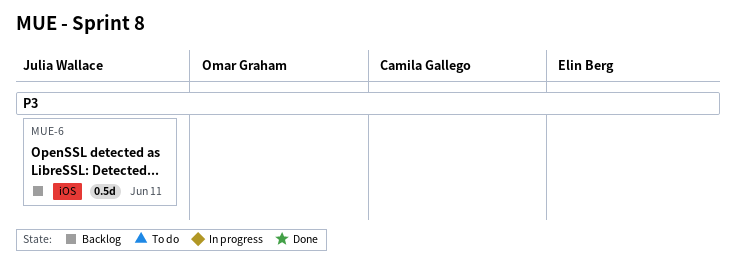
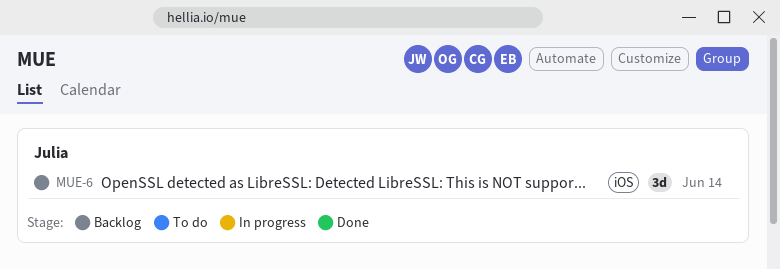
MUE-6, estimate: 0.5d -> 3d
MUE-6, due: Jun 11 -> Jun 14

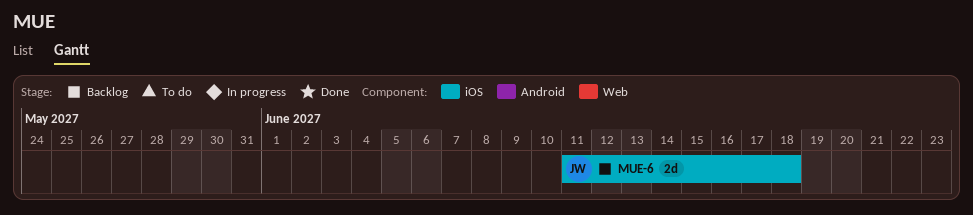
MUE-6, estimate: 3d -> 2d
MUE-6, due: Jun 14 -> Jun 18

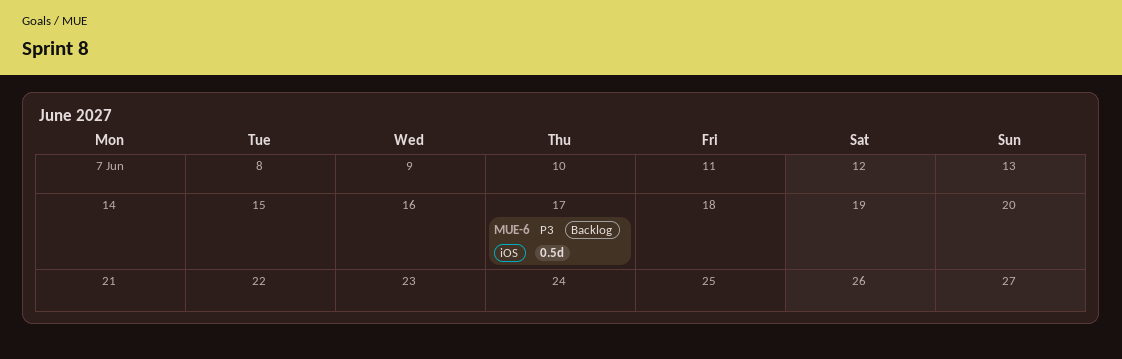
MUE-6, estimate: 2d -> 0.5d
MUE-6, due: Jun 18 -> Jun 17

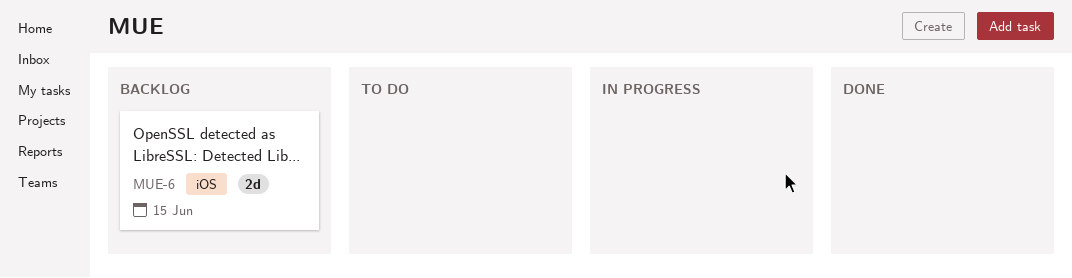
MUE-6, estimate: 0.5d -> 2d
MUE-6, due: Jun 17 -> Jun 15

